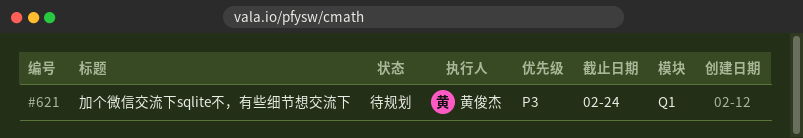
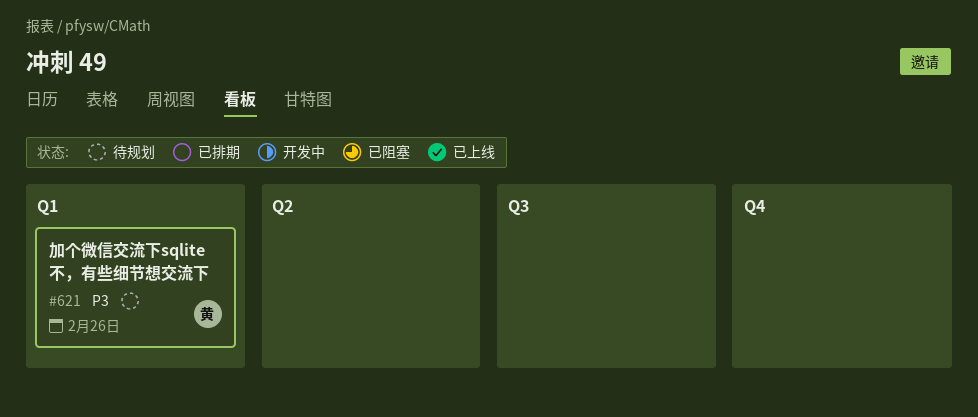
#621, due: Feb 24 -> Feb 26

